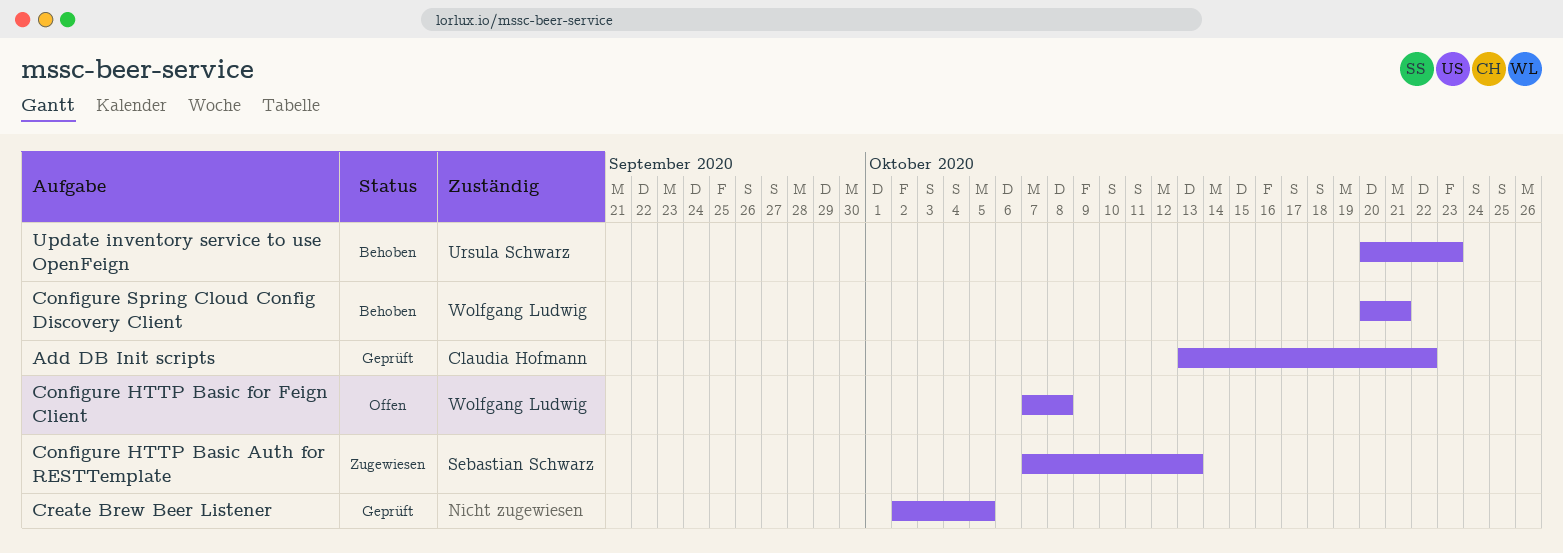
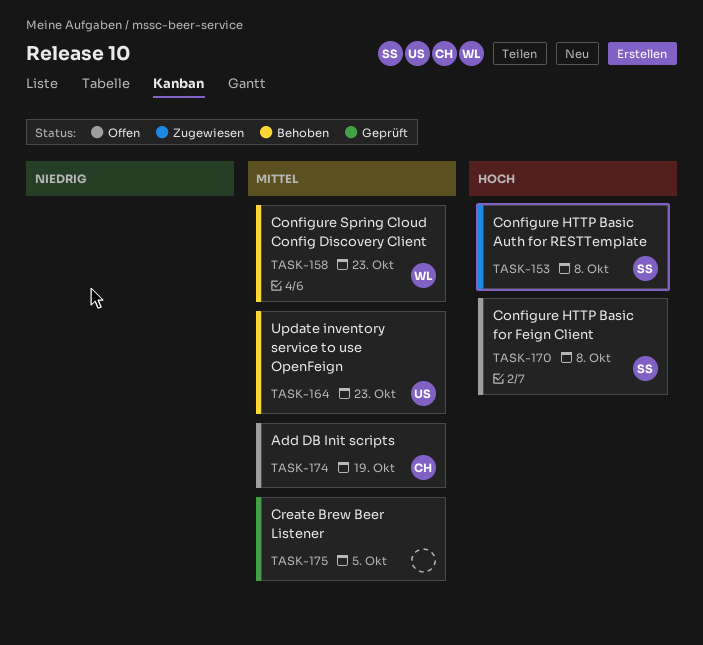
Add DB Init scripts, status: Geprüft -> Offen
Add DB Init scripts, due: Oct 22 -> Oct 19
Configure HTTP Basic Auth for RESTTemplate, due: Oct 13 -> Oct 8
Configure HTTP Basic for Feign Client, owner: Wolfgang Ludwig -> Sebastian Schwarz
Configure Spring Cloud Config Discovery Client, due: Oct 21 -> Oct 23

